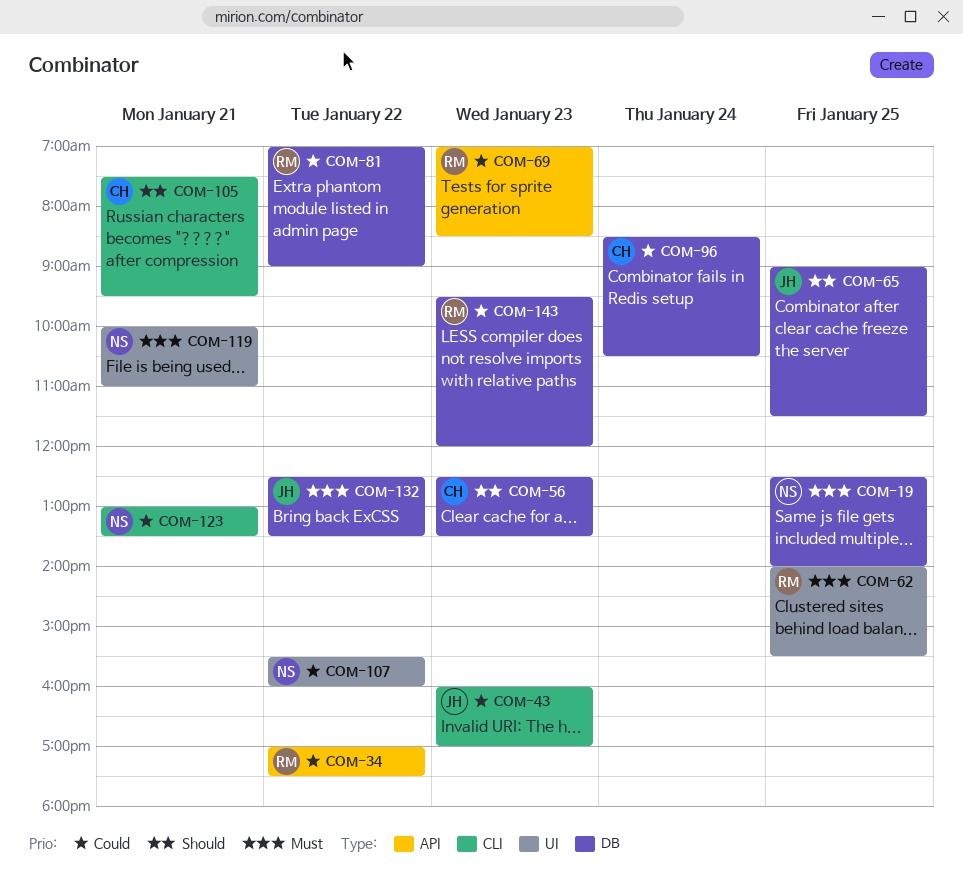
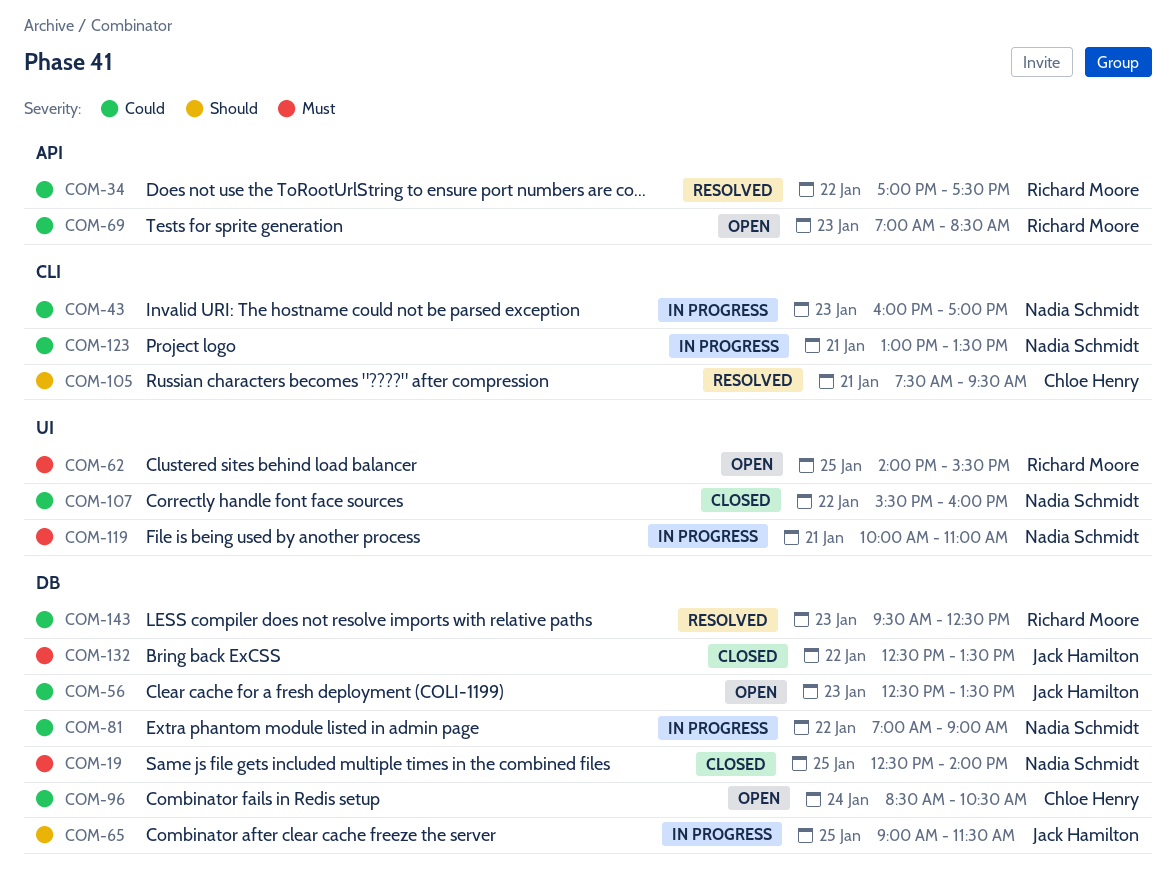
COM-43, owner: Jack Hamilton -> Nadia Schmidt
COM-56, owner: Chloe Henry -> Jack Hamilton
COM-56, priority: Should -> Could
COM-81, owner: Richard Moore -> Nadia Schmidt
COM-143, ends: 12:00 -> 12:30

